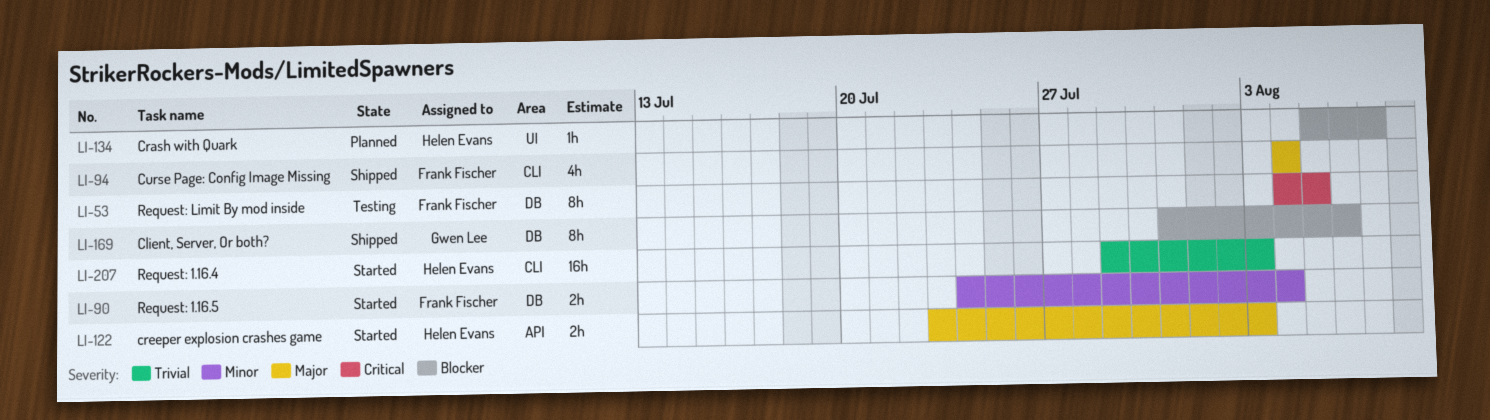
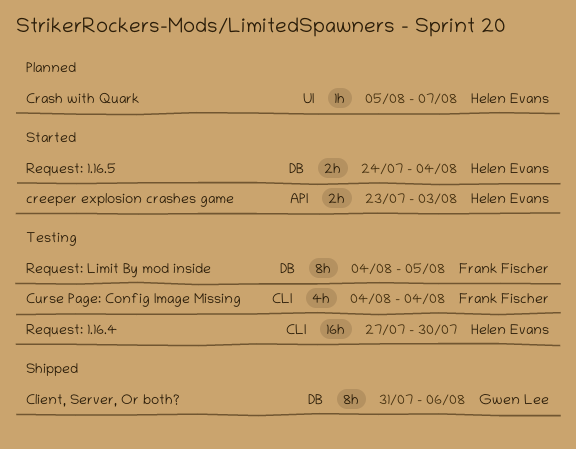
Curse Page: Config Image Missing, status: Shipped -> Testing
Request: 1.16.4, status: Started -> Testing
Request: 1.16.4, start: Jul 29 -> Jul 27
Request: 1.16.4, due: Aug 3 -> Jul 30
Request: 1.16.5, owner: Frank Fischer -> Helen Evans

